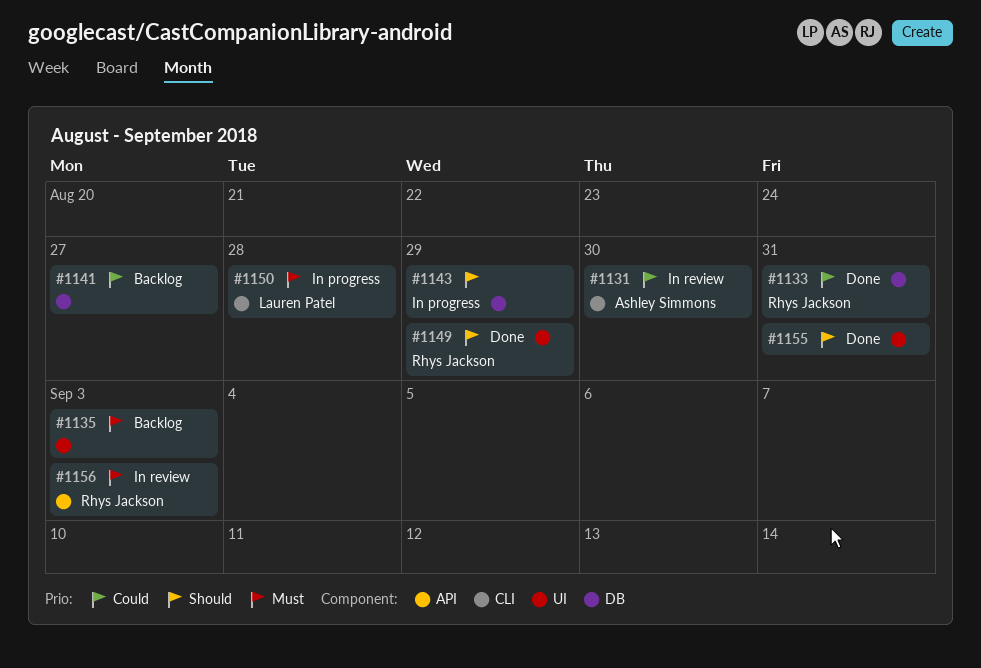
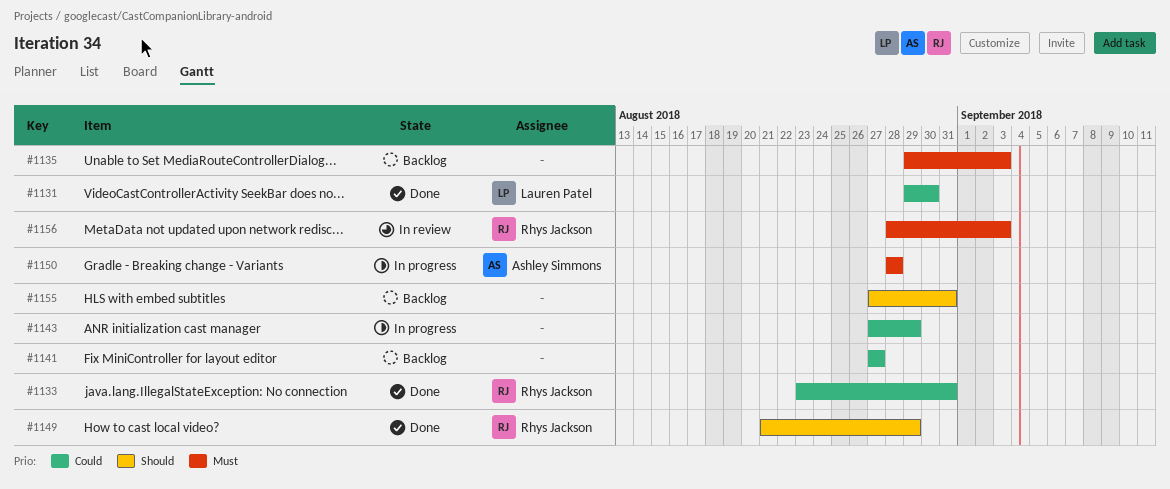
#1131, status: In review -> Done
#1131, owner: Ashley Simmons -> Lauren Patel
#1143, priority: Should -> Could
#1150, owner: Lauren Patel -> Ashley Simmons
#1155, status: Done -> Backlog

